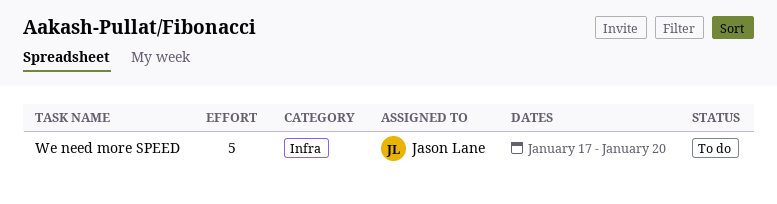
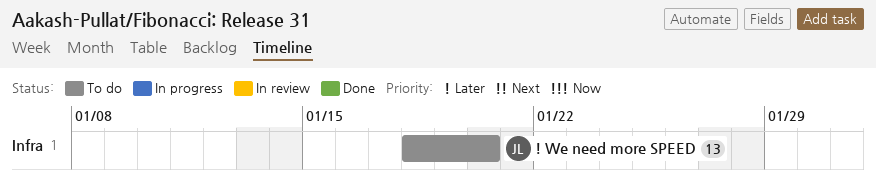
We need more SPEED, estimate: 5 -> 13
We need more SPEED, start: Jan 17 -> Jan 18

